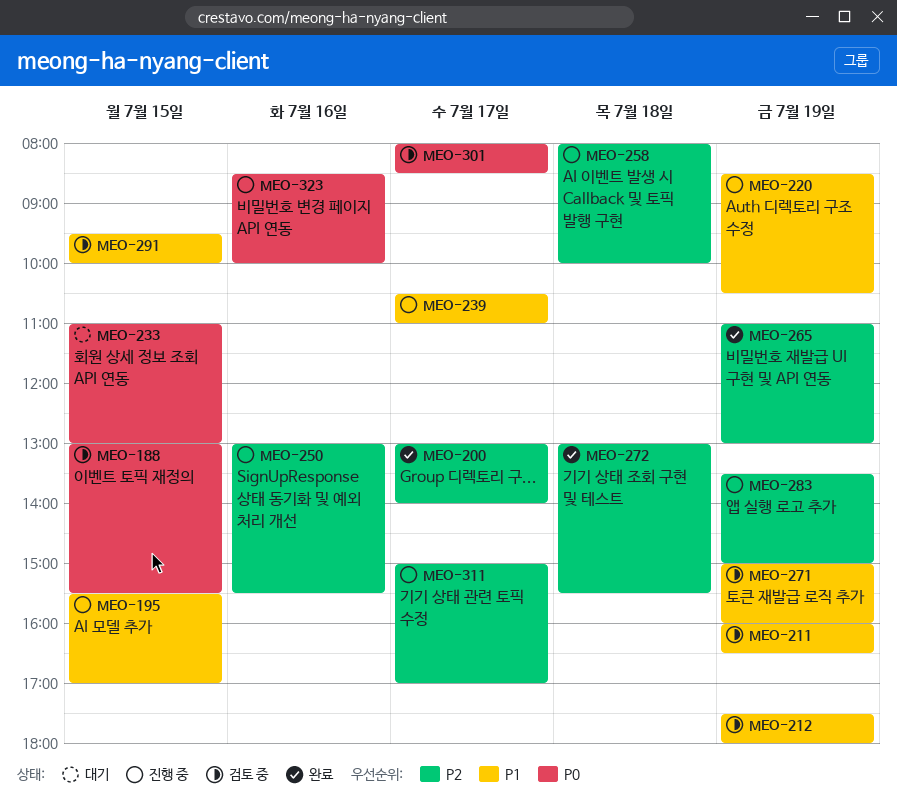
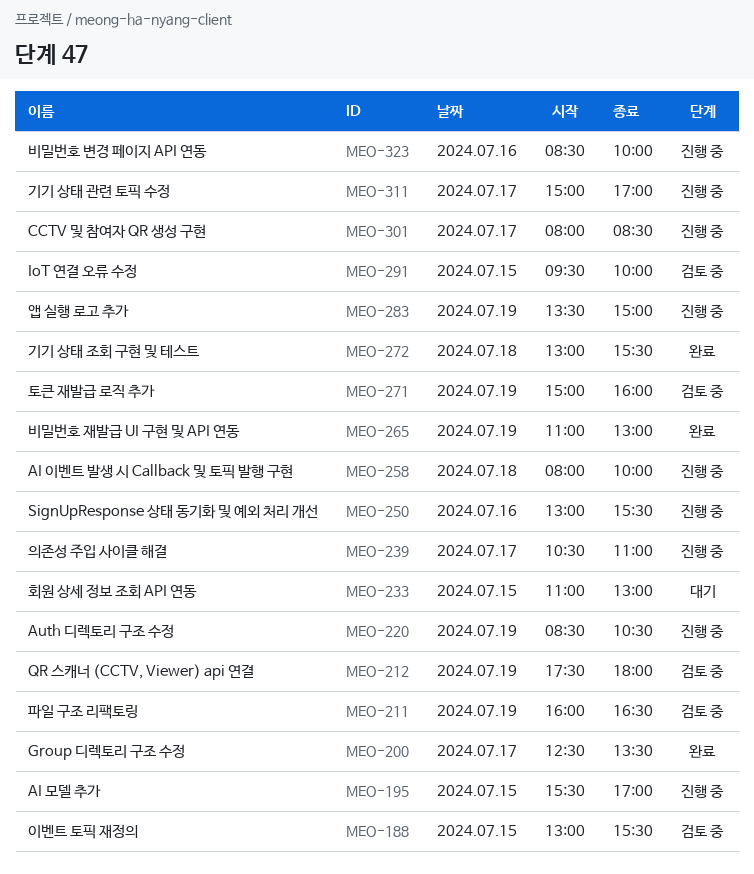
MEO-200, begins: 13:00 -> 12:30
MEO-200, ends: 14:00 -> 13:30
MEO-301, status: 검토 중 -> 진행 중

